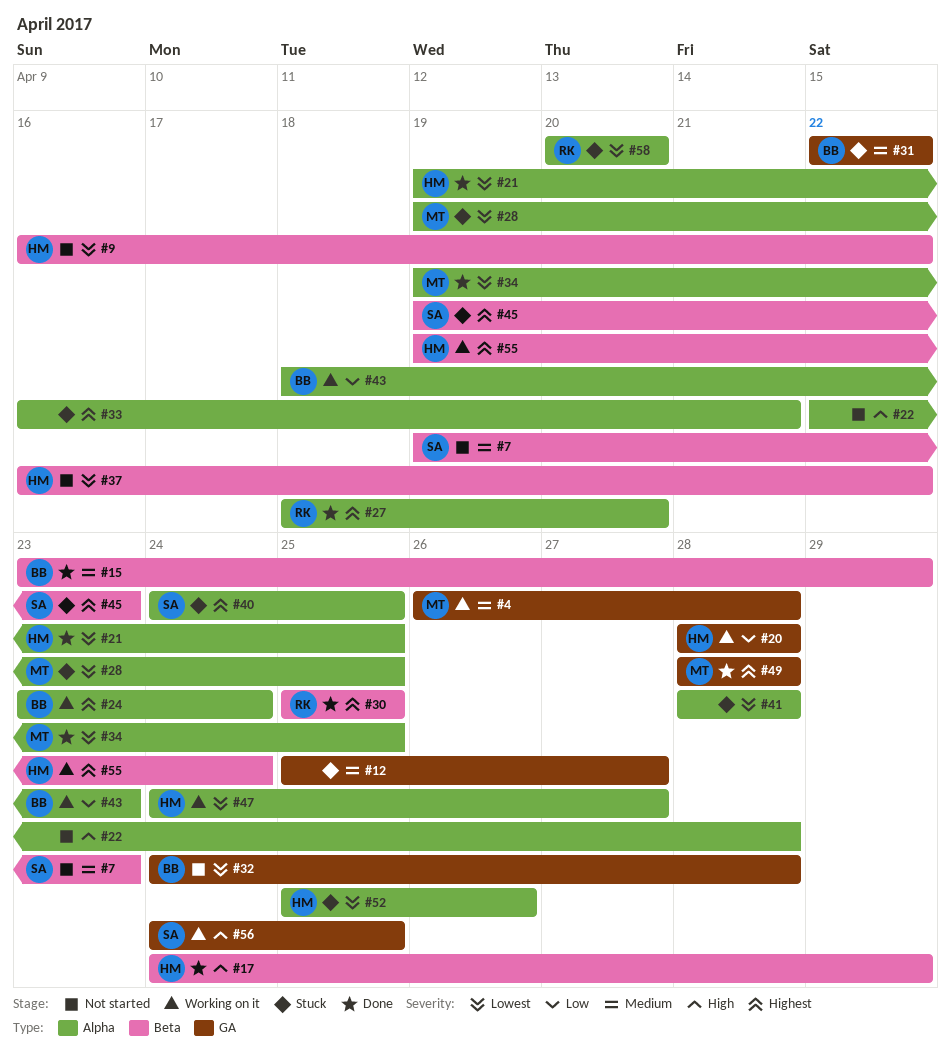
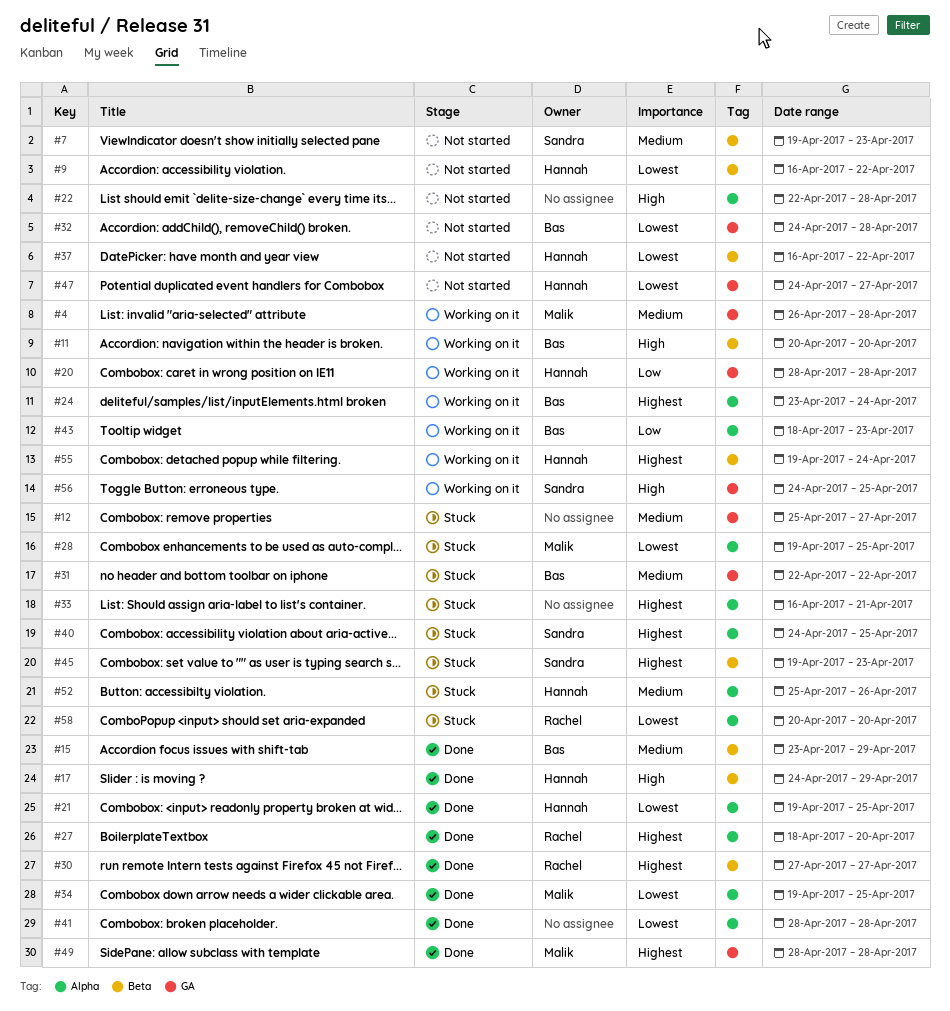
#11: none -> present
#30, start: Apr 25 -> Apr 27
#30, due: Apr 25 -> Apr 27
#41, status: Stuck -> Done
#47, status: Working on it -> Not started
#47, label: Alpha -> GA
#52, priority: Lowest -> Medium

